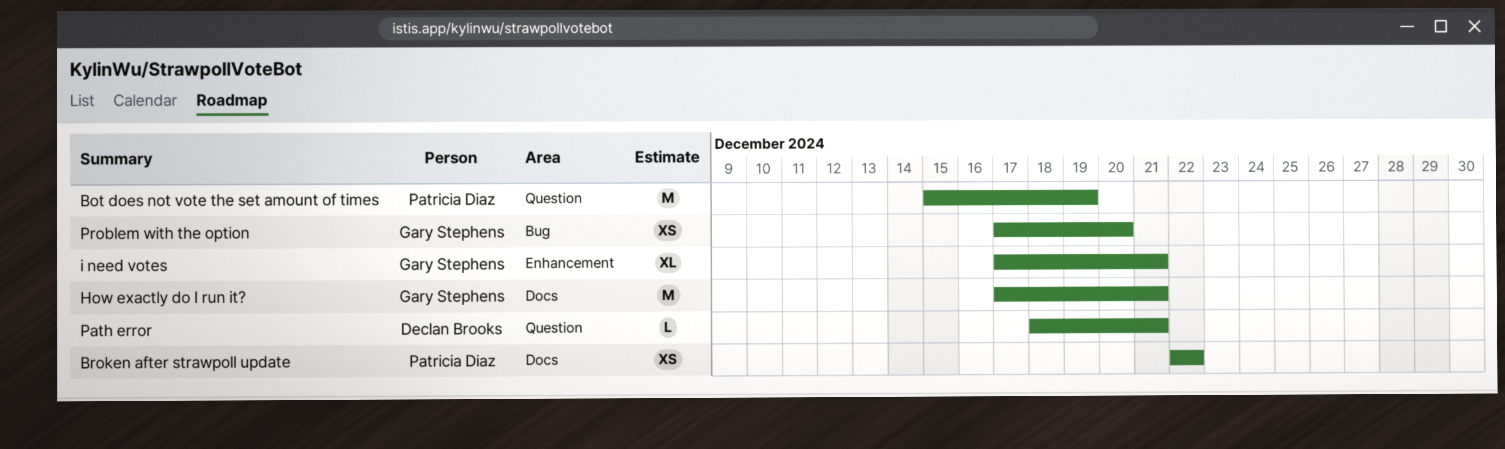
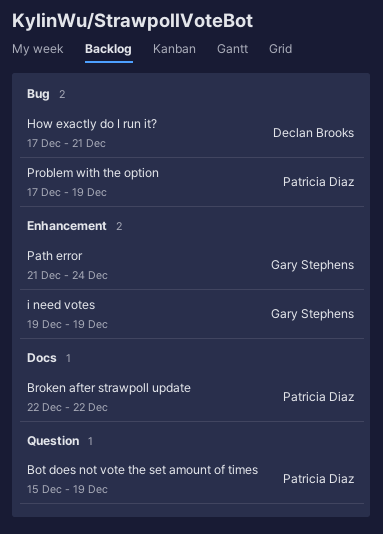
How exactly do I run it?, owner: Gary Stephens -> Declan Brooks
How exactly do I run it?, label: Docs -> Bug
i need votes, start: Dec 17 -> Dec 19
i need votes, due: Dec 21 -> Dec 19
Path error, owner: Declan Brooks -> Gary Stephens
Path error, label: Question -> Enhancement
Path error, start: Dec 18 -> Dec 21
Path error, due: Dec 21 -> Dec 24
Problem with the option, owner: Gary Stephens -> Patricia Diaz
Problem with the option, due: Dec 20 -> Dec 19

